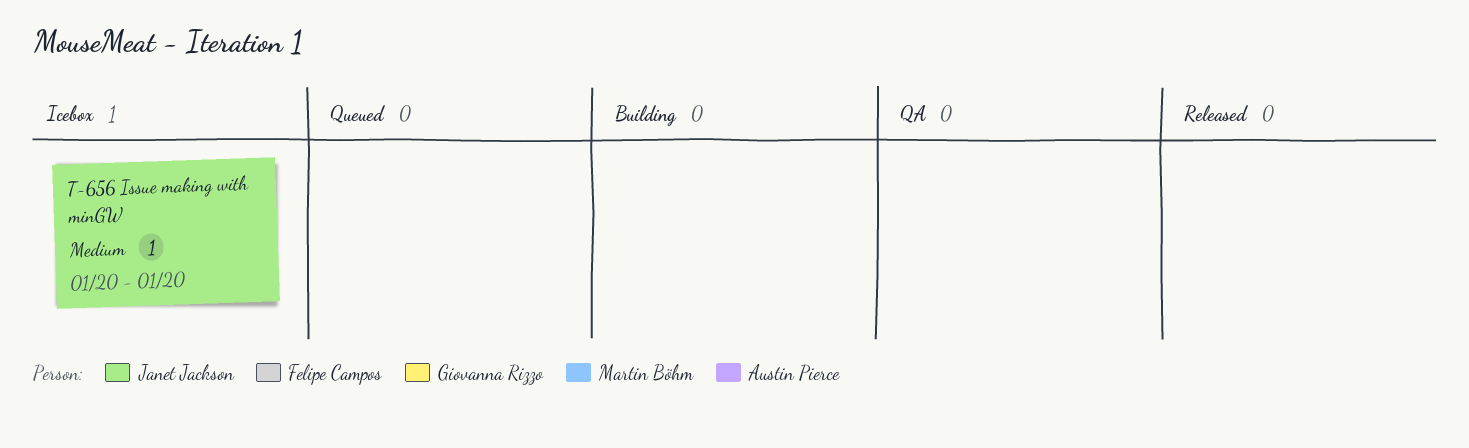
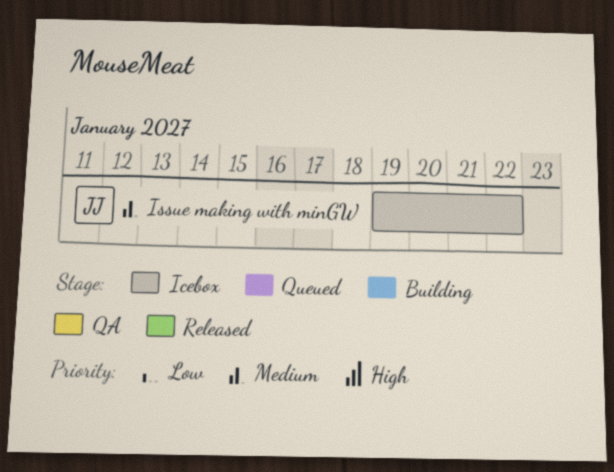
Issue making with minGW, start: Jan 20 -> Jan 19
Issue making with minGW, due: Jan 20 -> Jan 22

